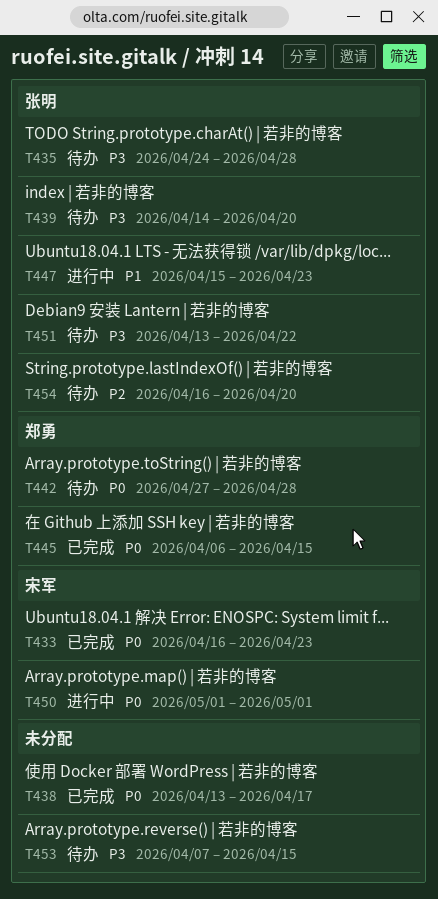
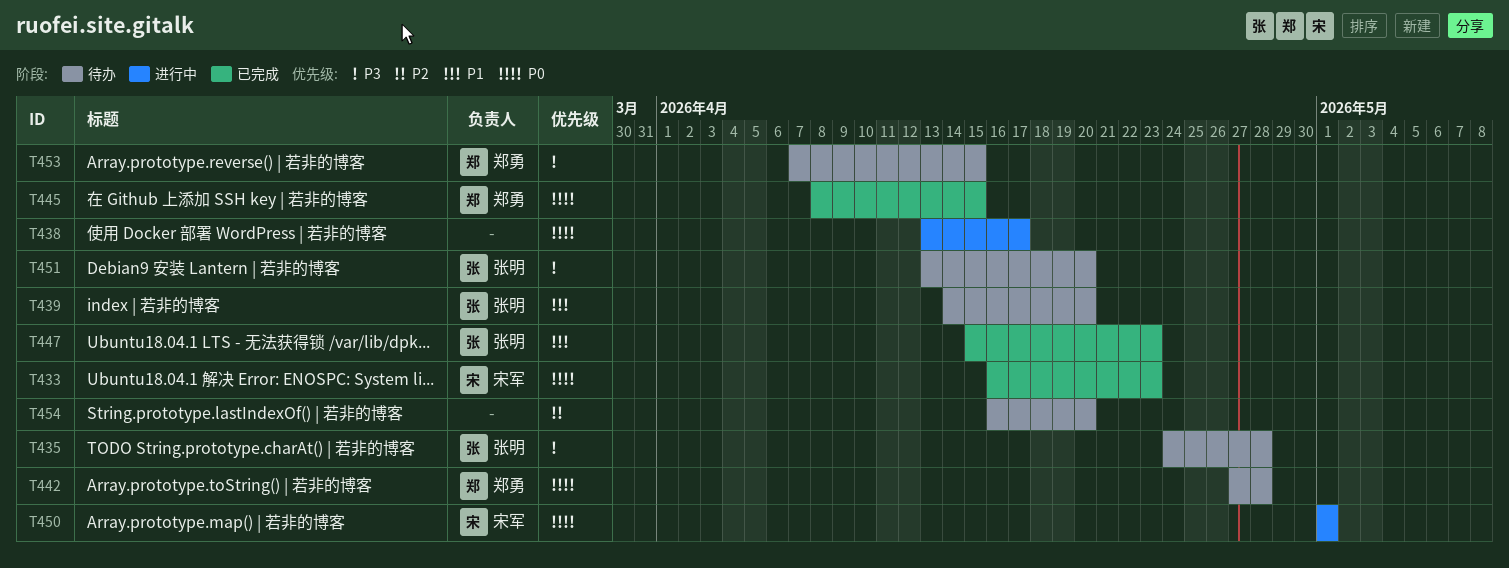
T438, status: 已完成 -> 进行中
T439, priority: P3 -> P1
T445, start: Apr 6 -> Apr 8
T447, status: 进行中 -> 已完成
T451, due: Apr 22 -> Apr 20
T453, owner: none -> 郑勇
T454, owner: 张明 -> none

